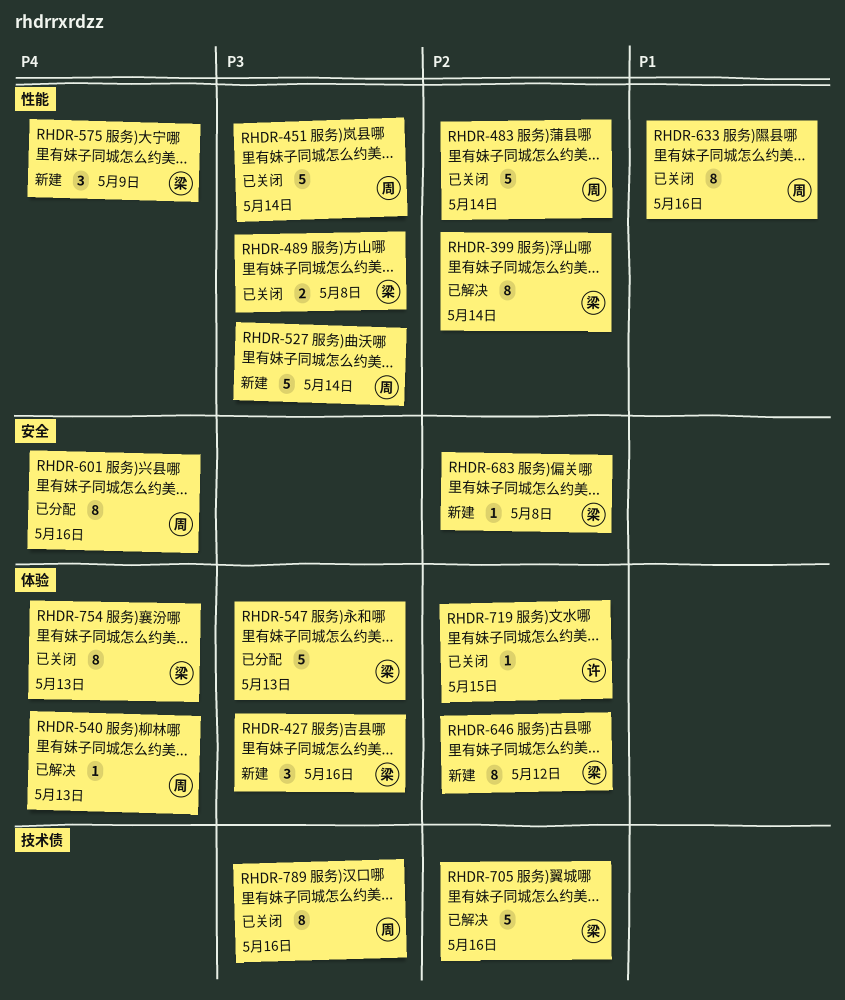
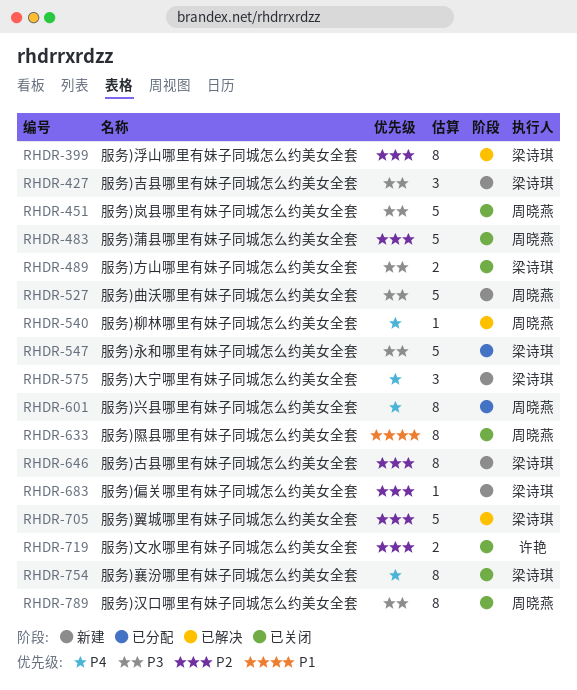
RHDR-719, estimate: 1 -> 2

